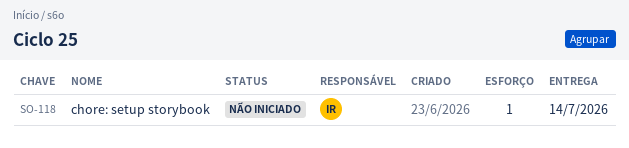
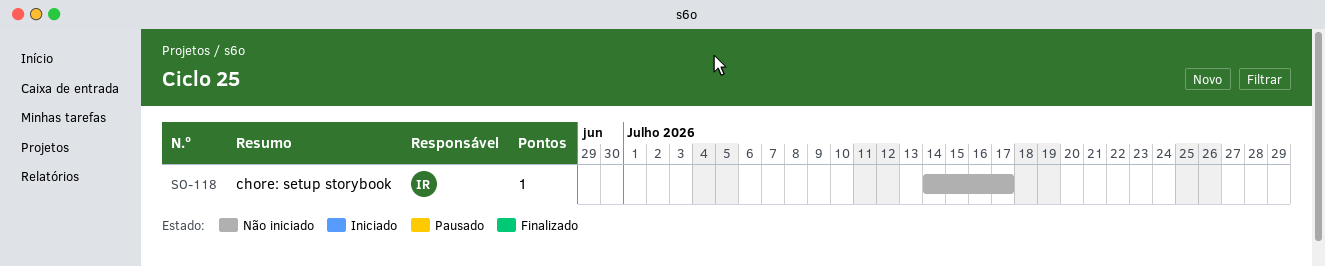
SO-118, due: Jul 14 -> Jul 17

